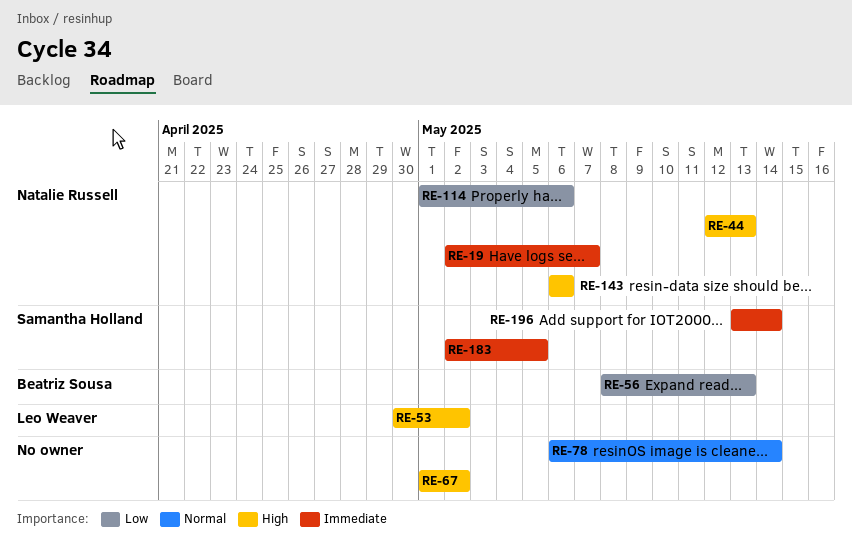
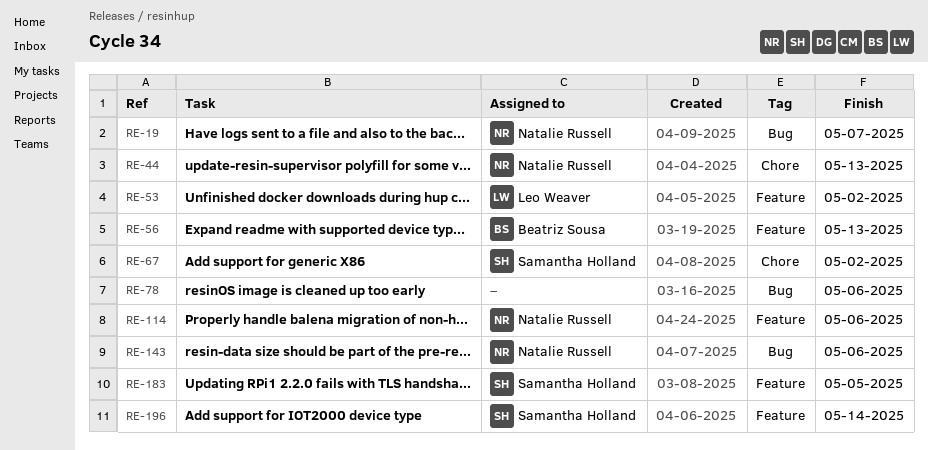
RE-67, owner: none -> Samantha Holland
RE-78, due: May 14 -> May 6

